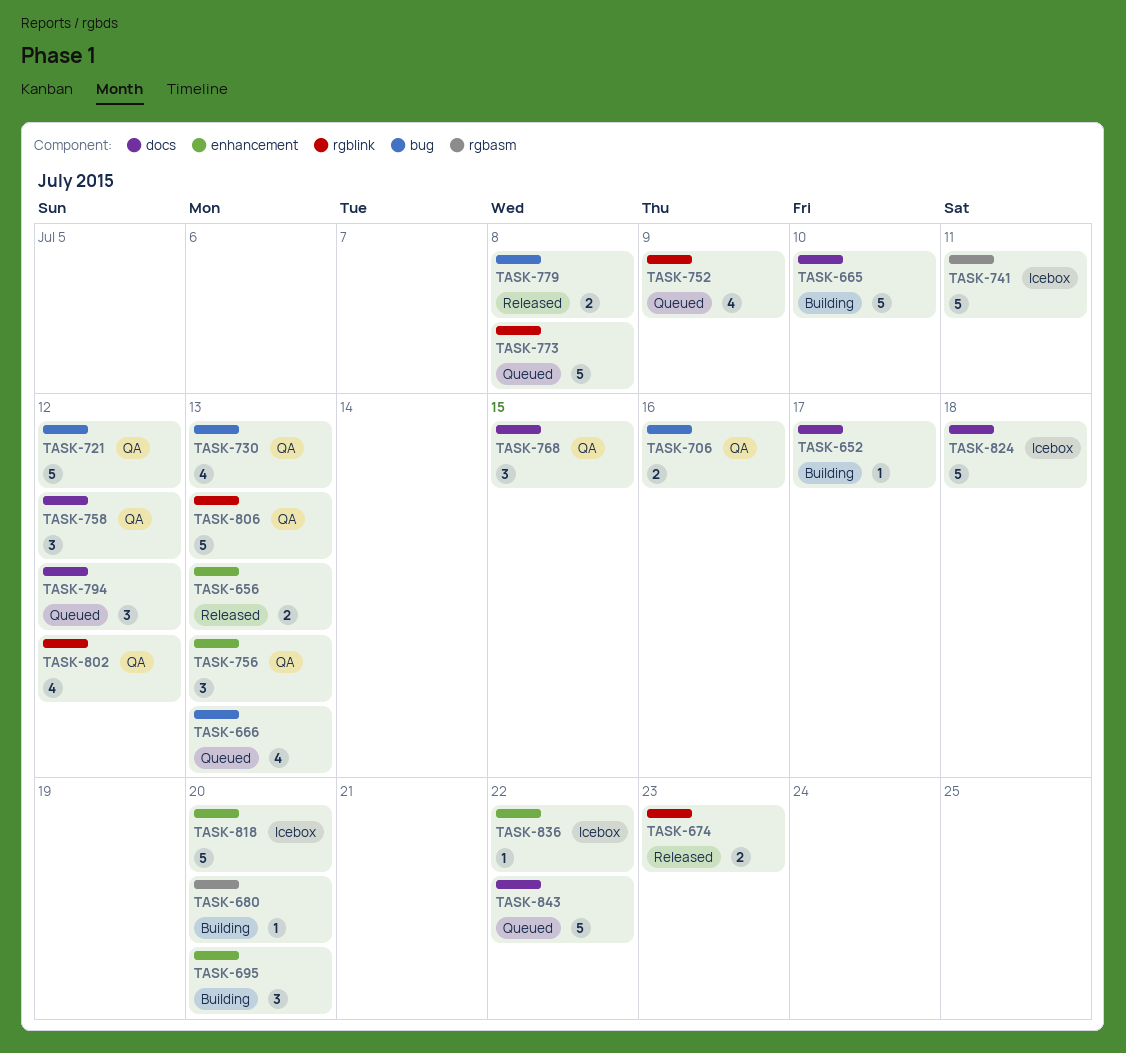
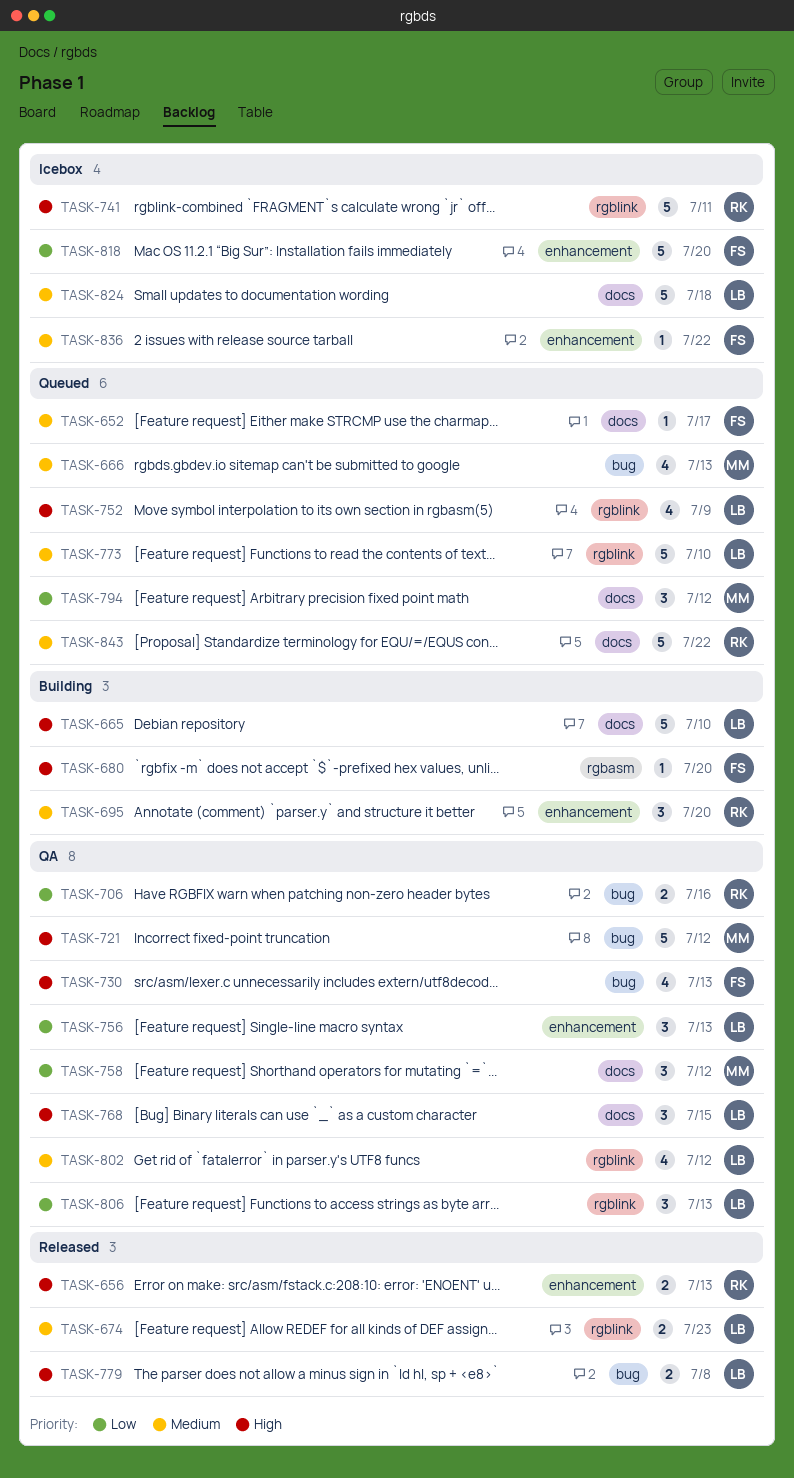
TASK-652, status: Building -> Queued
TASK-741, label: rgbasm -> rgblink
TASK-773, due: Jul 8 -> Jul 10
TASK-806, estimate: 5 -> 3

